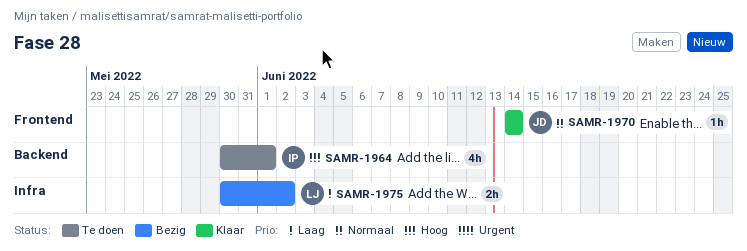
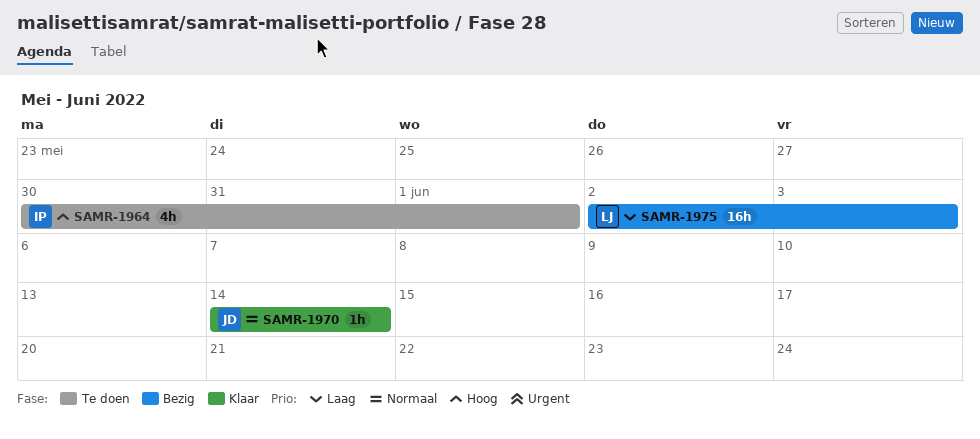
SAMR-1975, estimate: 2h -> 16h
SAMR-1975, start: May 30 -> Jun 2
SAMR-1975, due: Jun 2 -> Jun 3

